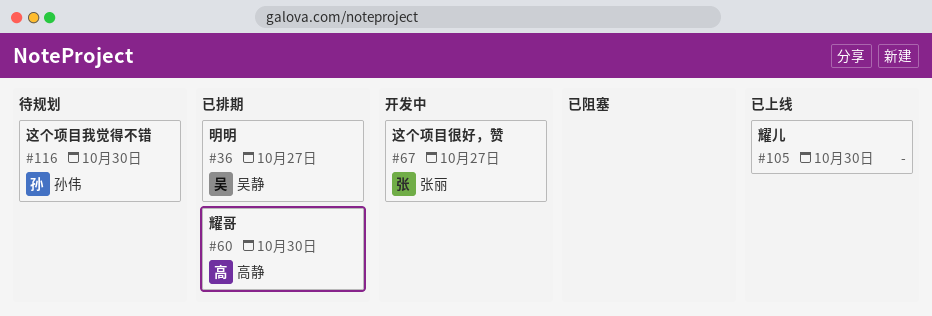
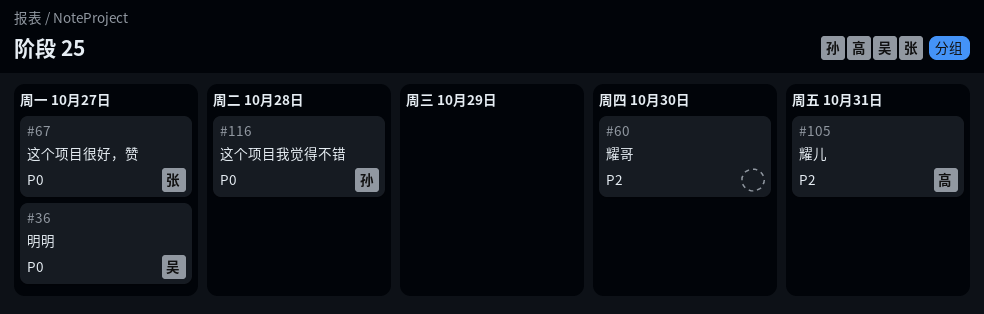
#60, owner: 高静 -> none
#105, owner: none -> 高静
#105, due: Oct 30 -> Oct 31
#116, due: Oct 30 -> Oct 28

